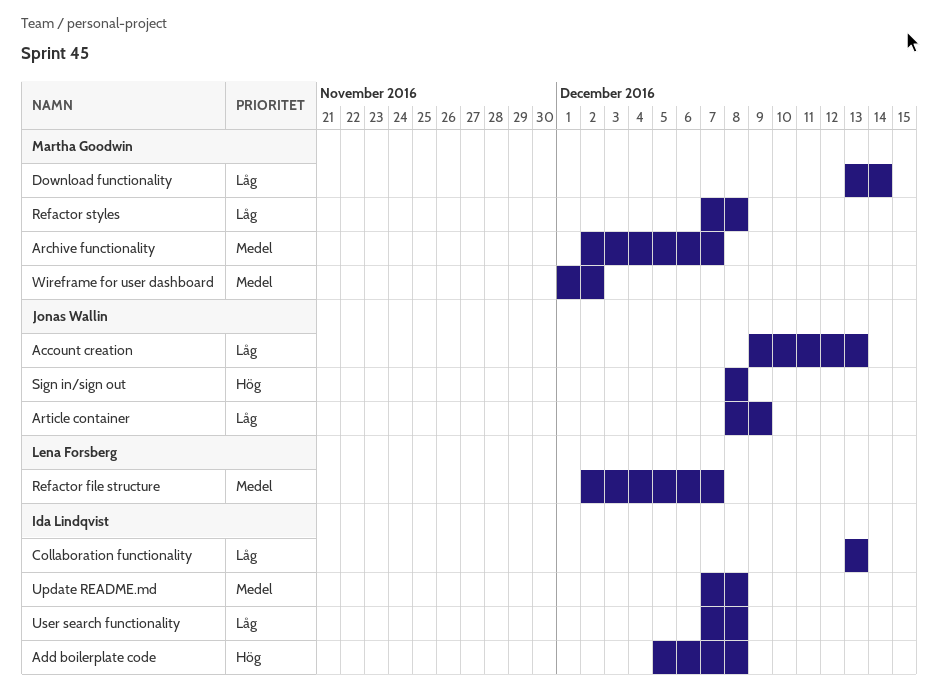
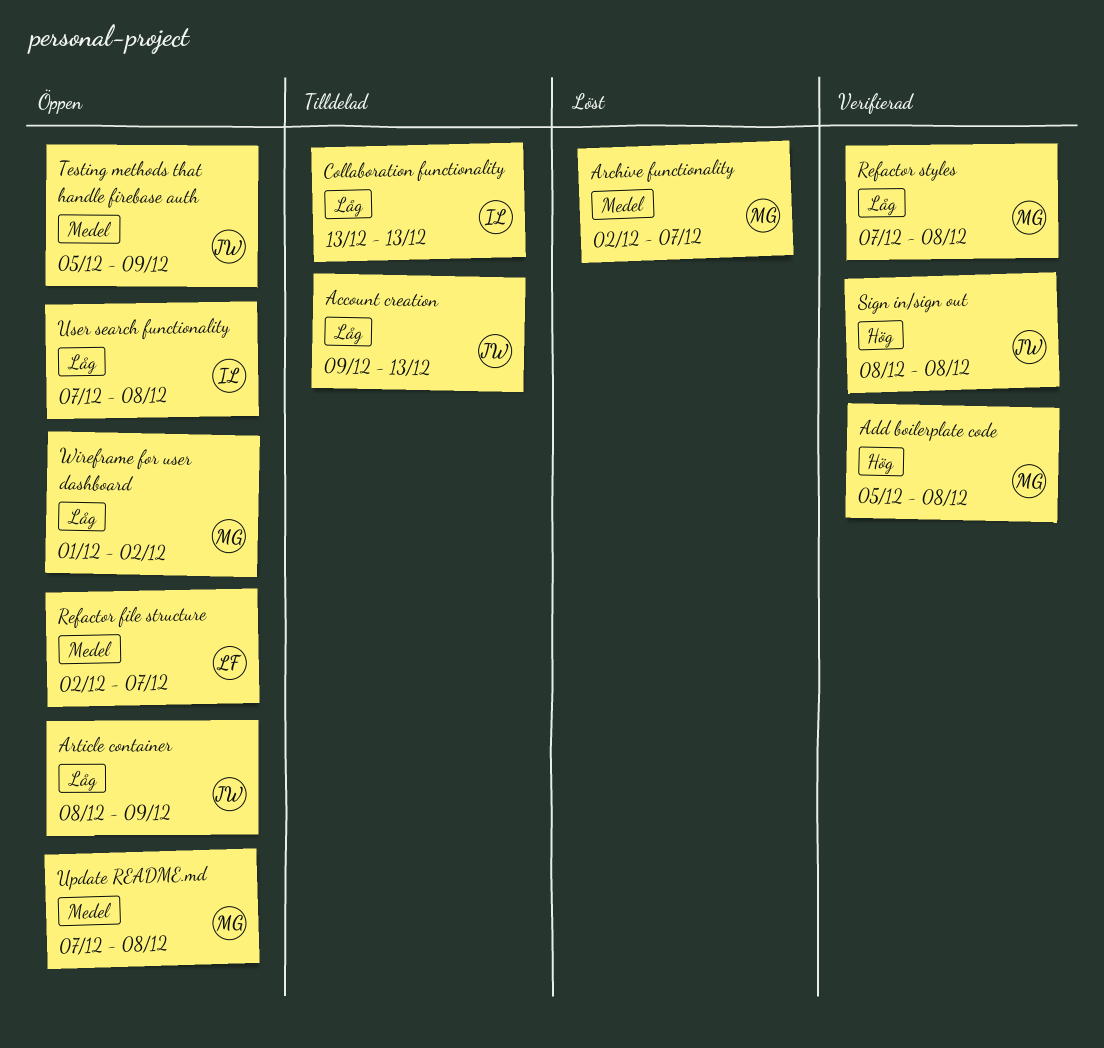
Add boilerplate code, owner: Ida Lindqvist -> Martha Goodwin
Download functionality: present -> none
Testing methods that handle firebase auth: none -> present
Update README.md, owner: Ida Lindqvist -> Martha Goodwin
Wireframe for user dashboard, priority: Medel -> Låg

